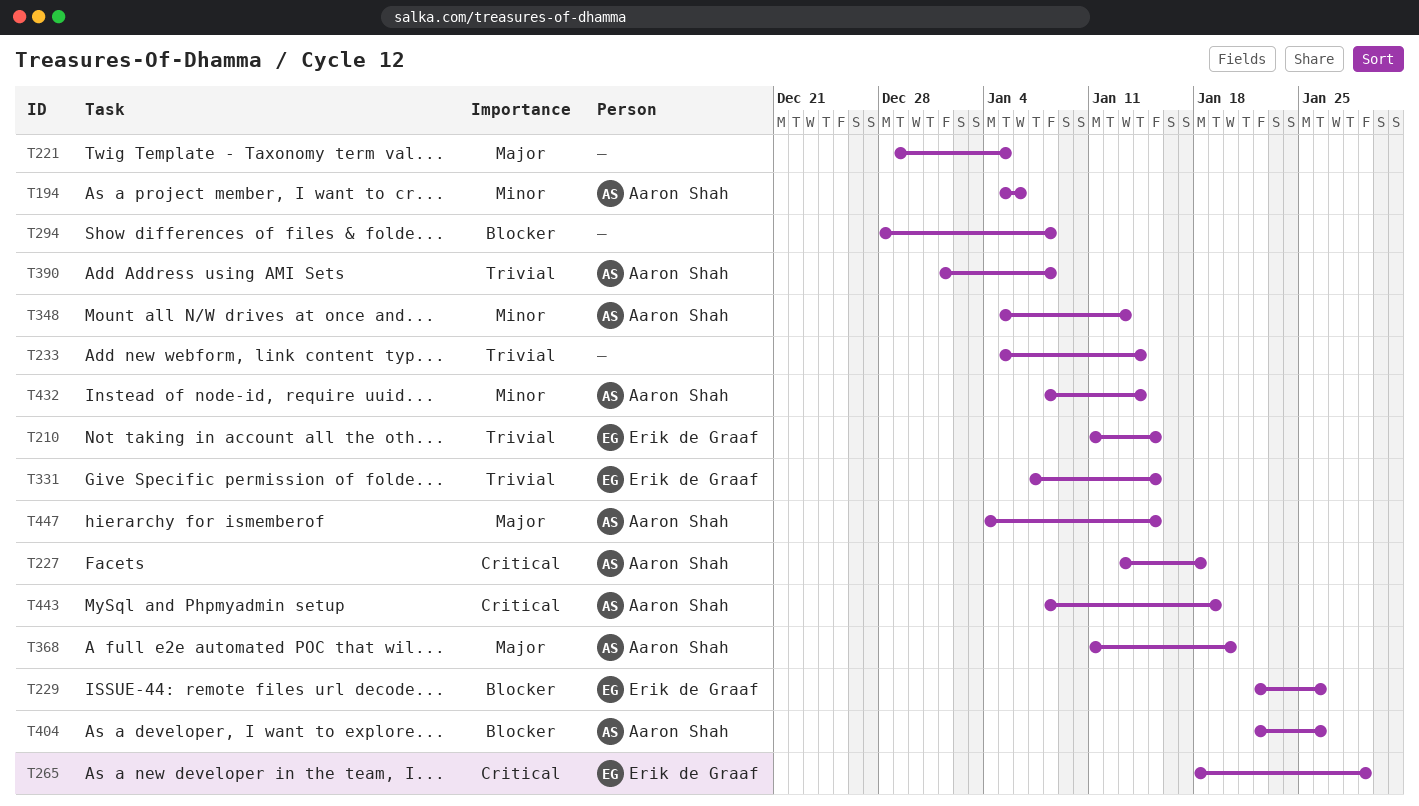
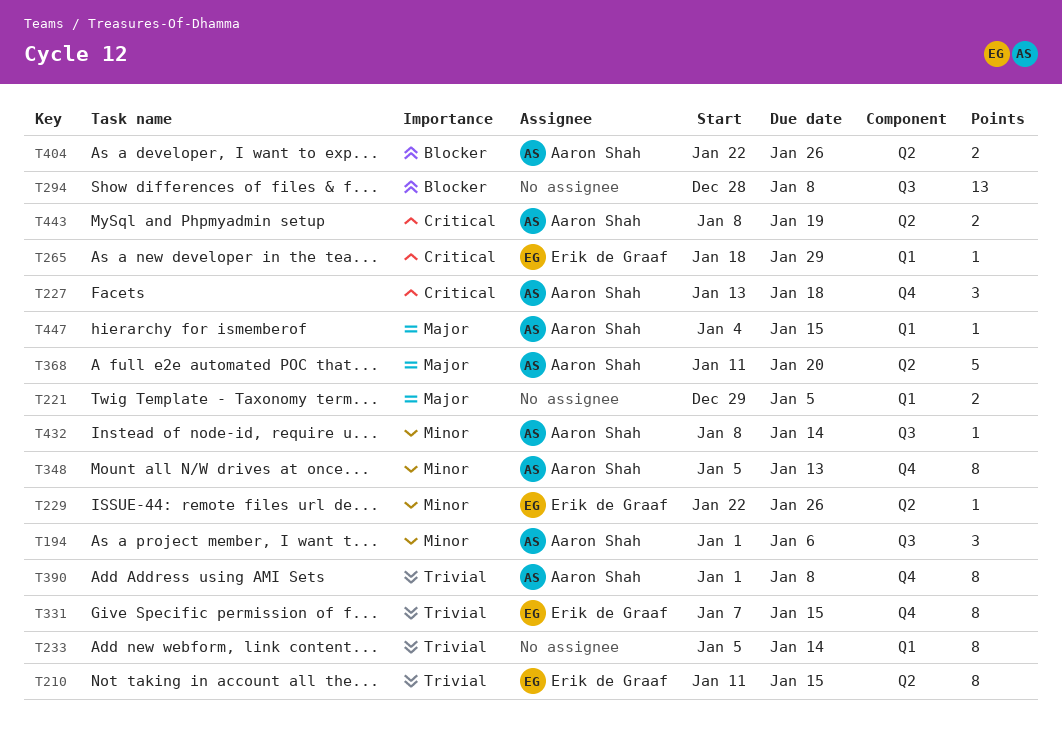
T194, start: Jan 5 -> Jan 1
T229, priority: Blocker -> Minor

